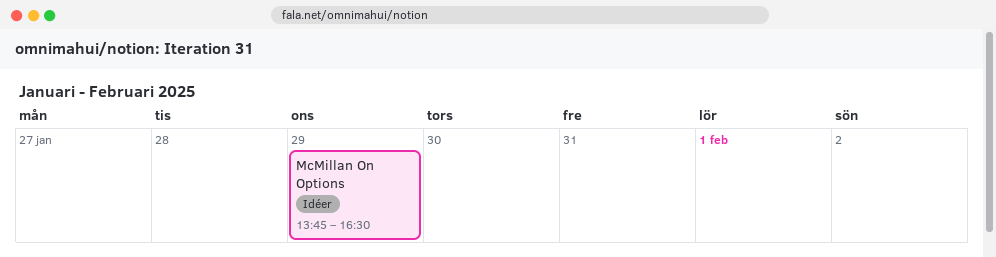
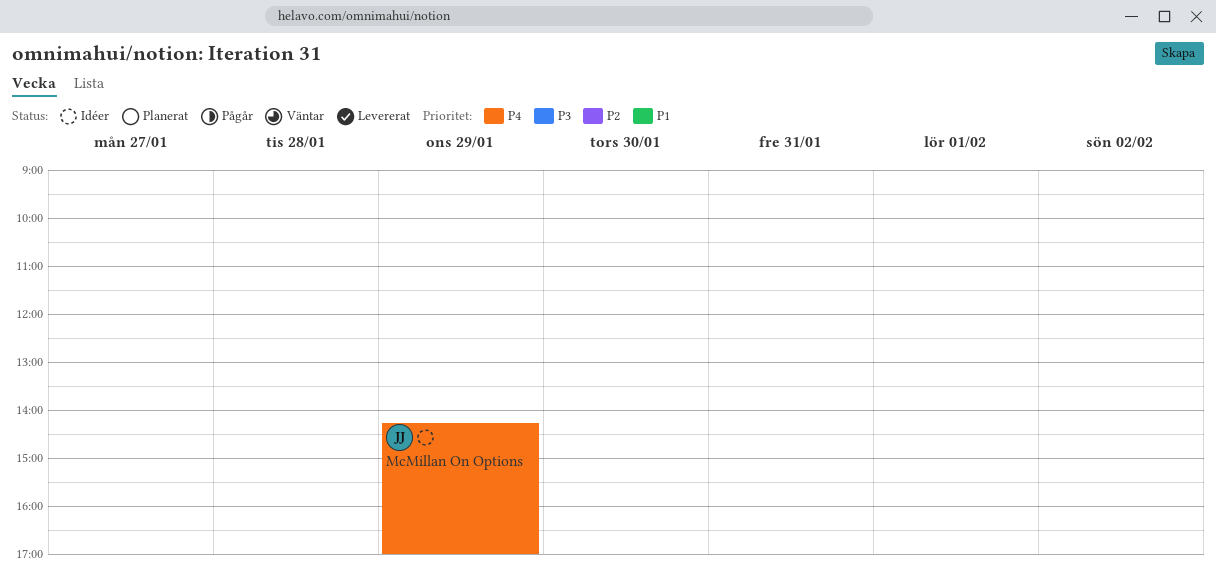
McMillan On Options, begins: 13:45 -> 14:15
McMillan On Options, ends: 16:30 -> 17:00

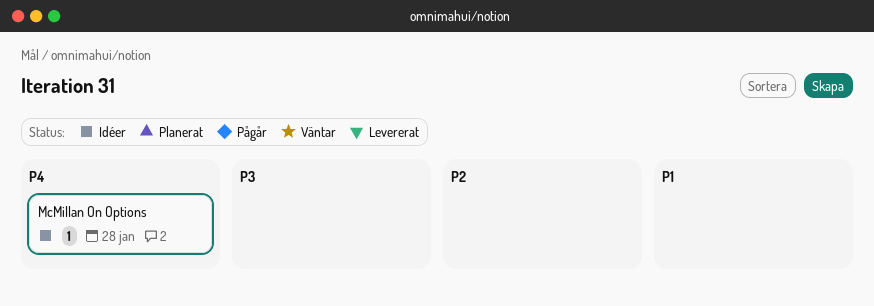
McMillan On Options, day: Jan 29 -> Jan 28

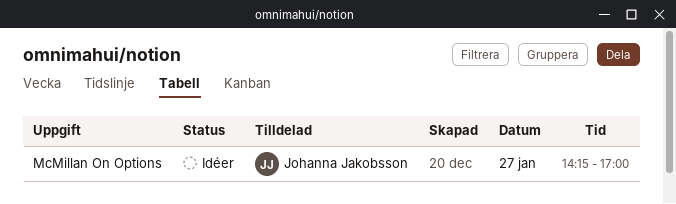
McMillan On Options, day: Jan 28 -> Jan 27

